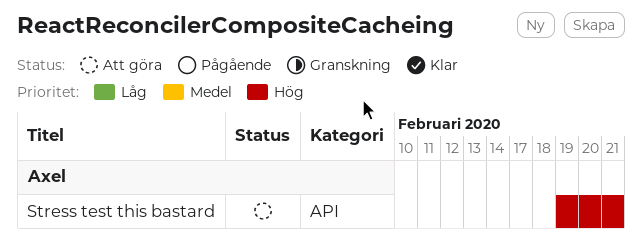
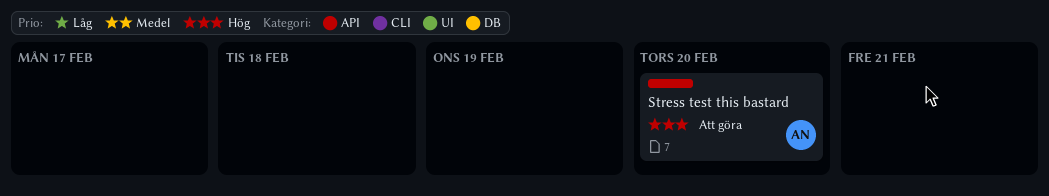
Stress test this bastard, due: Feb 21 -> Feb 20

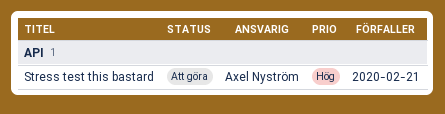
Stress test this bastard, due: Feb 20 -> Feb 21

